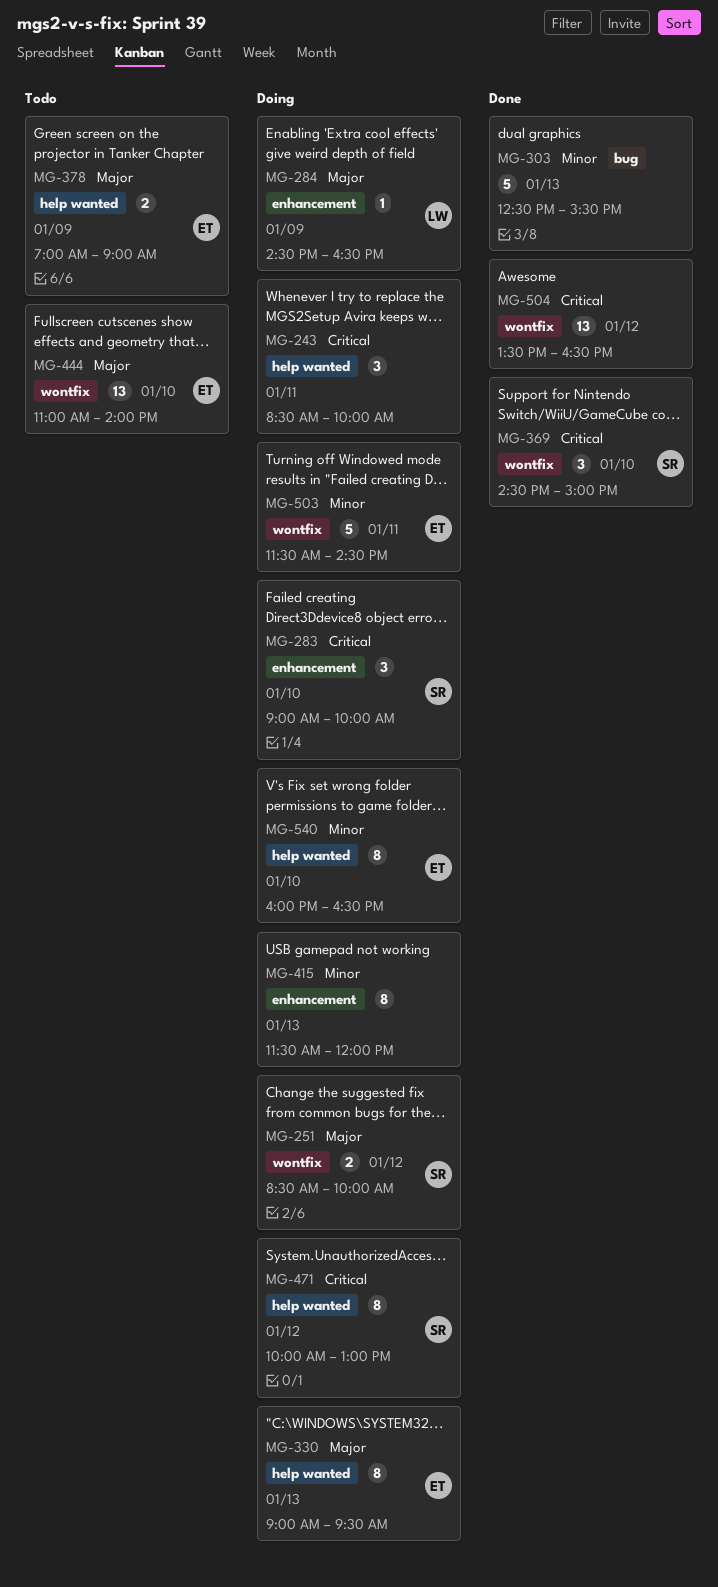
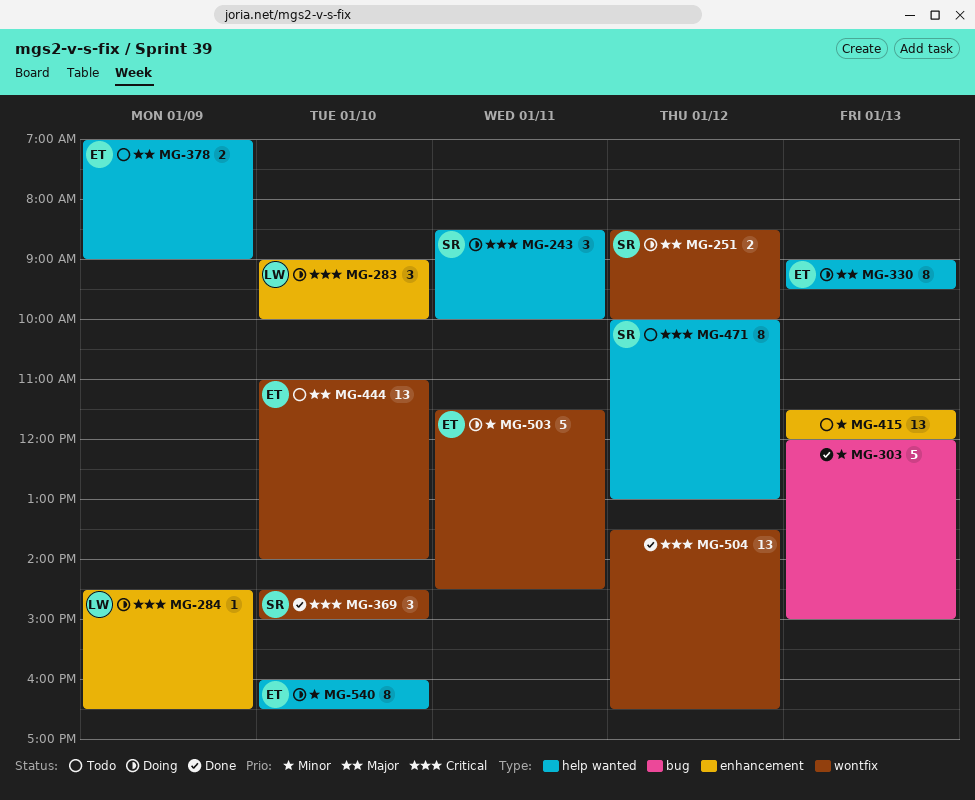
MG-243, owner: none -> SR
MG-283, owner: SR -> LW
MG-284, priority: Major -> Critical
MG-303, begins: 12:30 -> 12:00
MG-303, ends: 15:30 -> 15:00
MG-415, status: Doing -> Todo
MG-415, estimate: 8 -> 13
MG-471, status: Doing -> Todo

